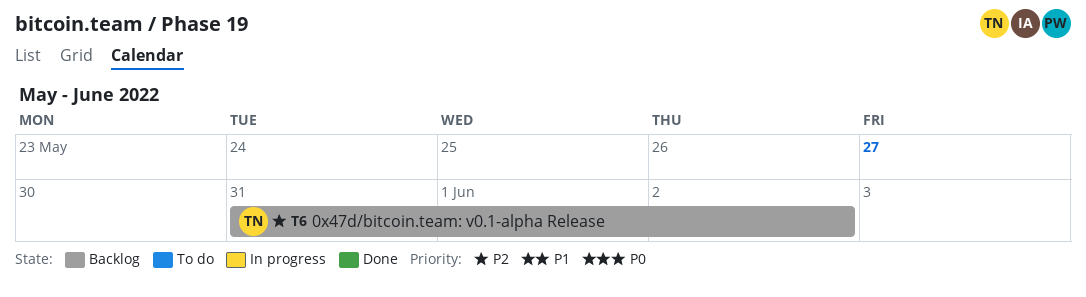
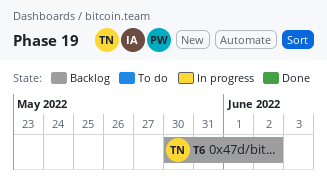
T6, start: May 31 -> May 30

